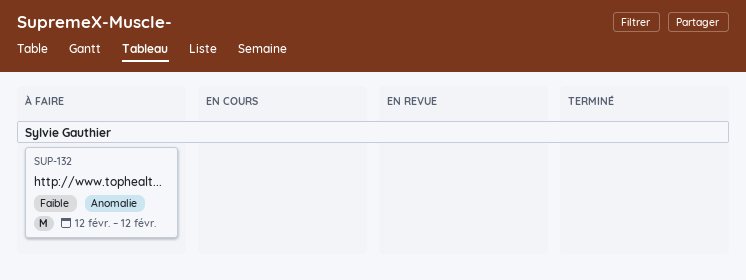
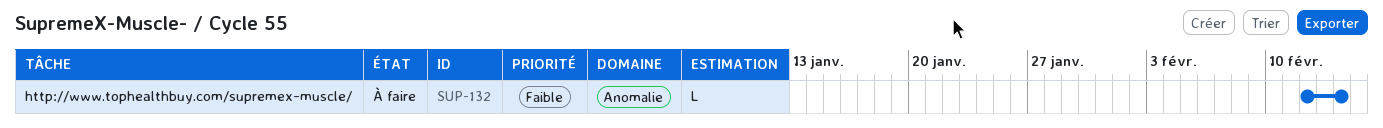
SUP-132, estimate: M -> L
SUP-132, due: Feb 12 -> Feb 14

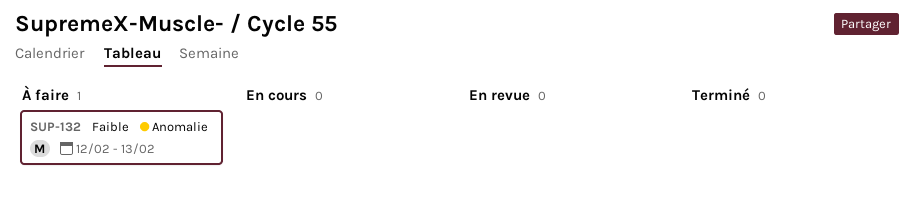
SUP-132, estimate: L -> M
SUP-132, due: Feb 14 -> Feb 13

